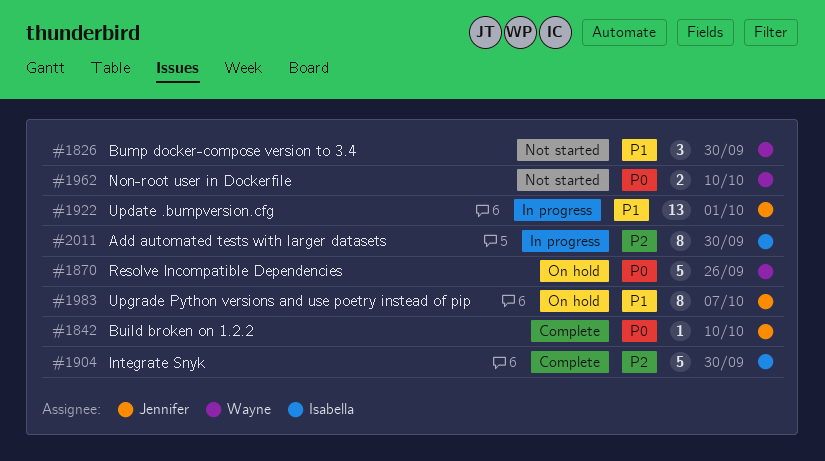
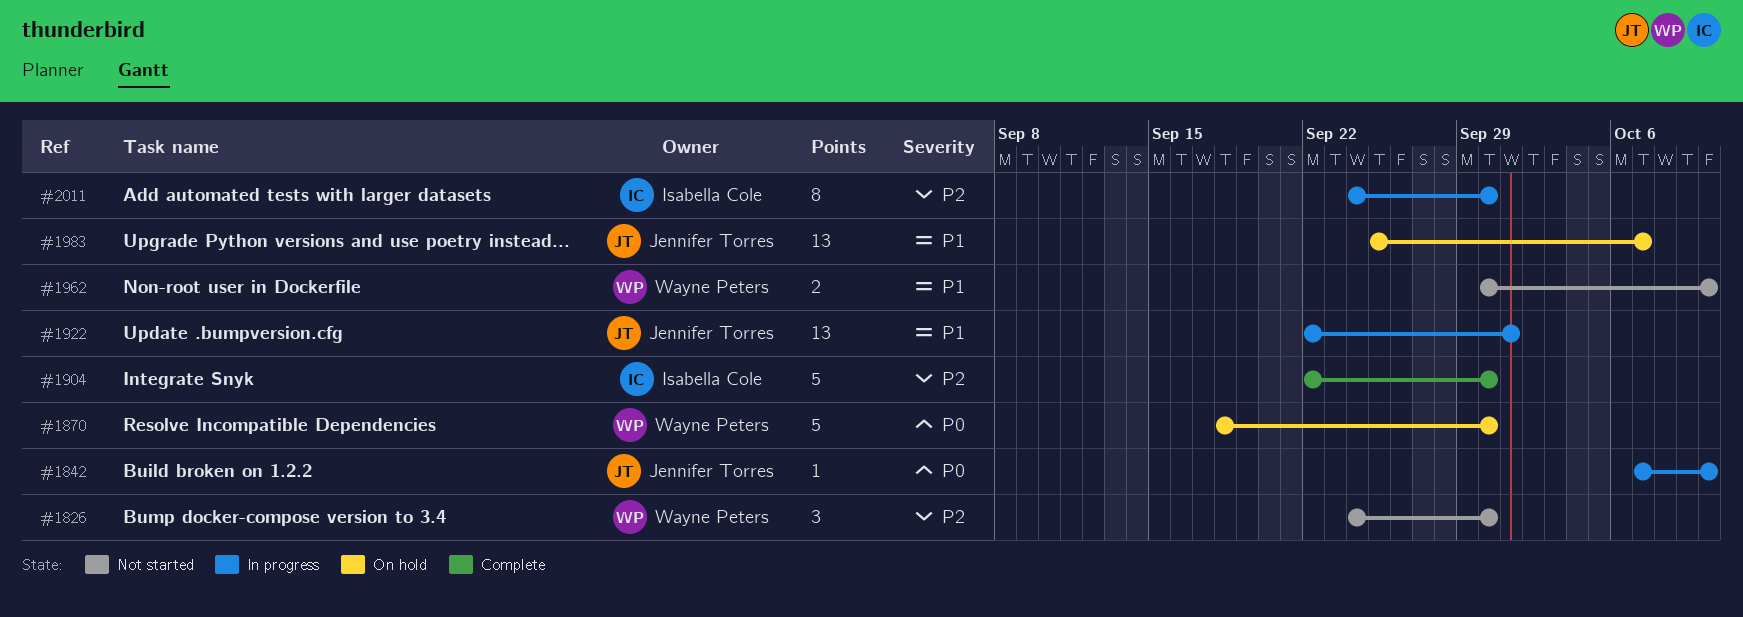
#1826, priority: P1 -> P2
#1842, status: Complete -> In progress
#1870, due: Sep 26 -> Sep 30
#1962, priority: P0 -> P1
#1983, estimate: 8 -> 13

